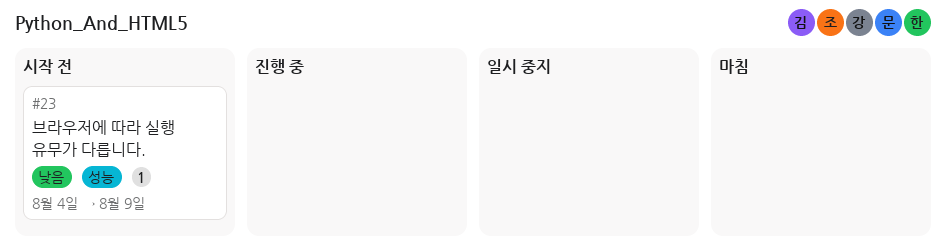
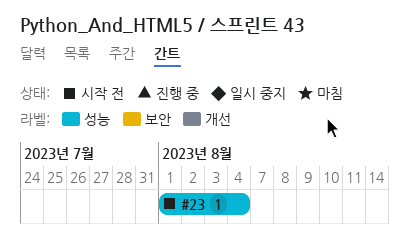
#23, start: Aug 4 -> Aug 1
#23, due: Aug 9 -> Aug 4

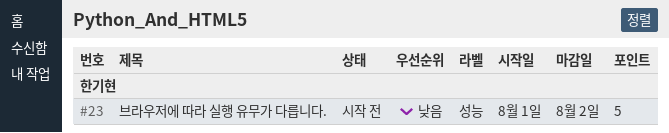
#23, estimate: 1 -> 5
#23, due: Aug 4 -> Aug 2

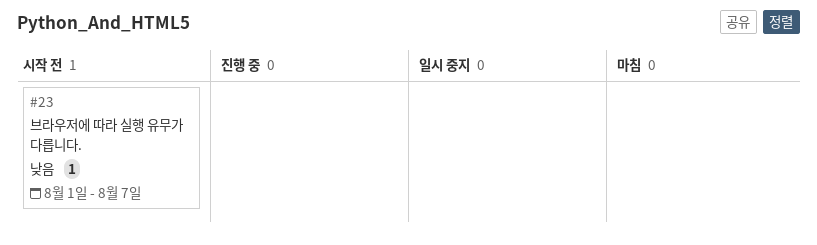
#23, estimate: 5 -> 1
#23, due: Aug 2 -> Aug 7

